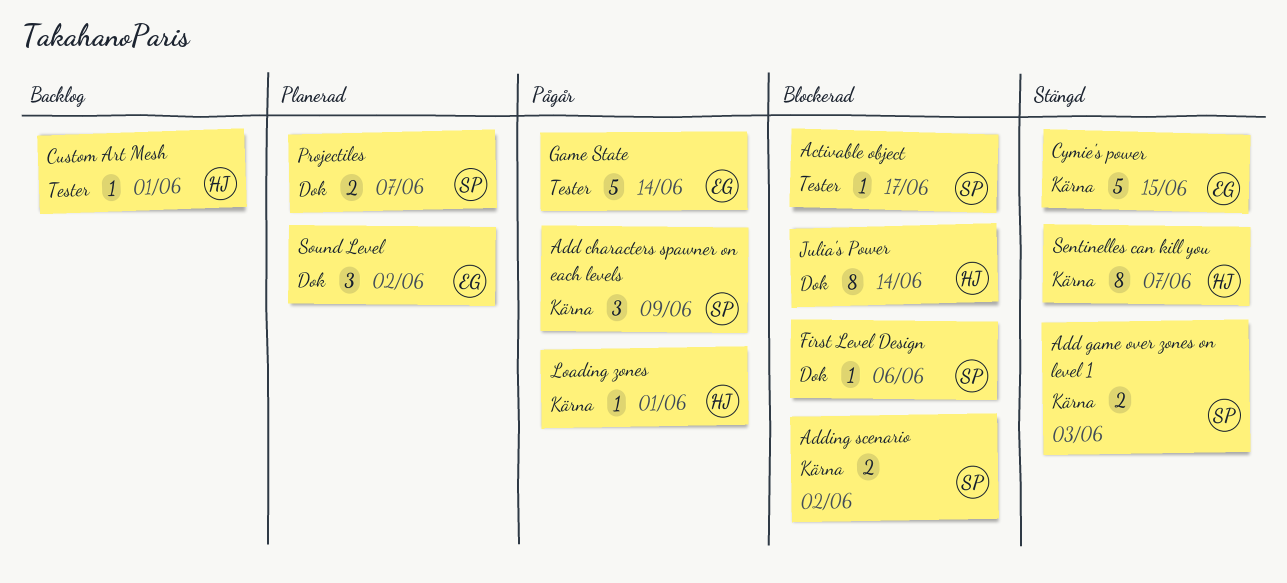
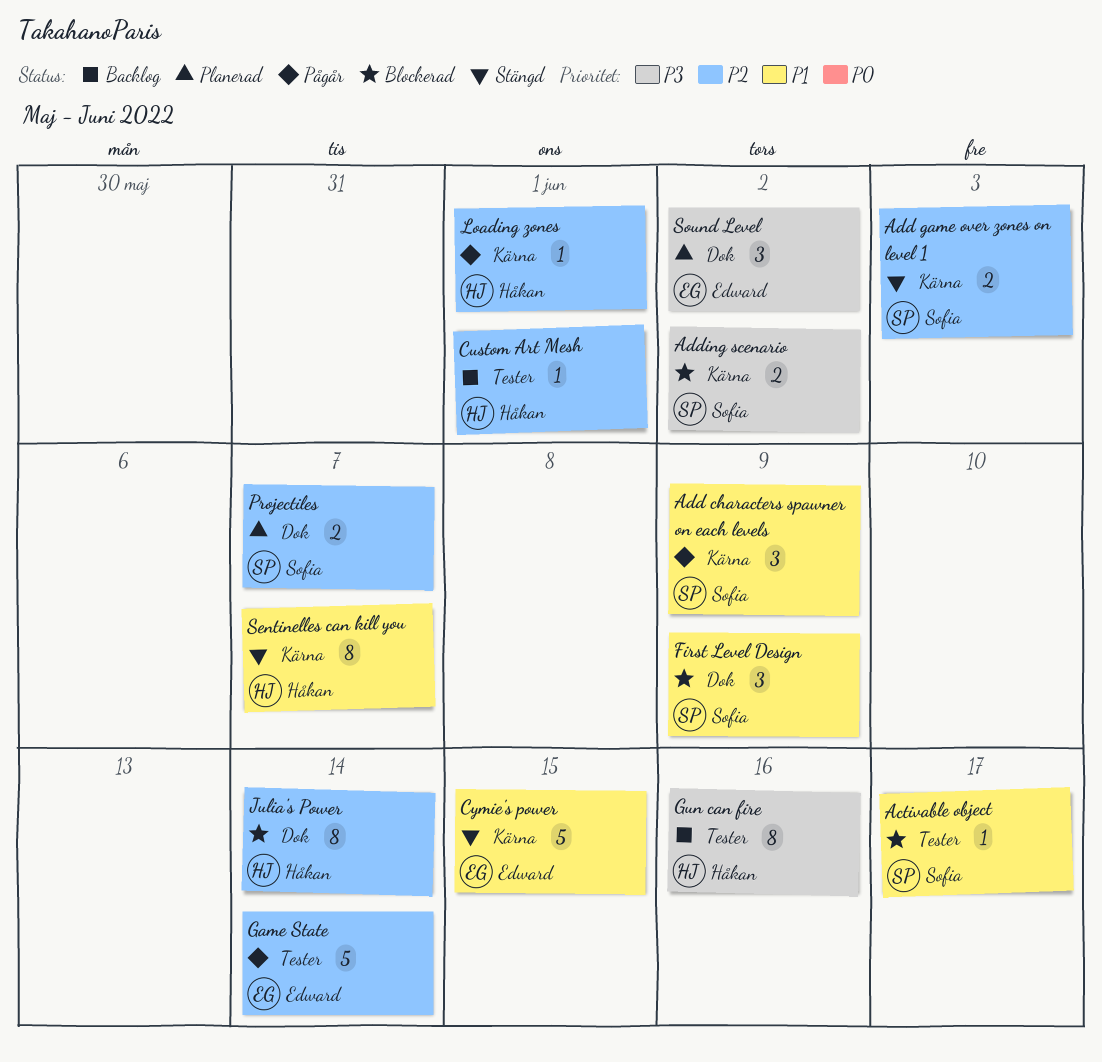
First Level Design, estimate: 1 -> 3
First Level Design, due: Jun 6 -> Jun 9
Gun can fire: none -> present

